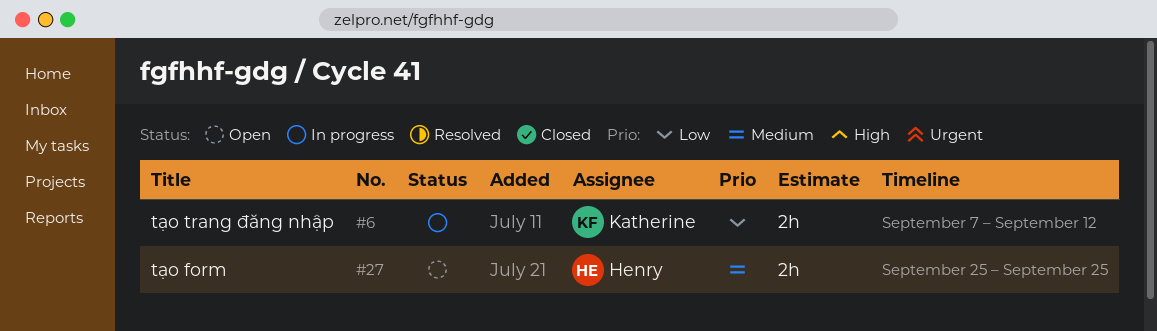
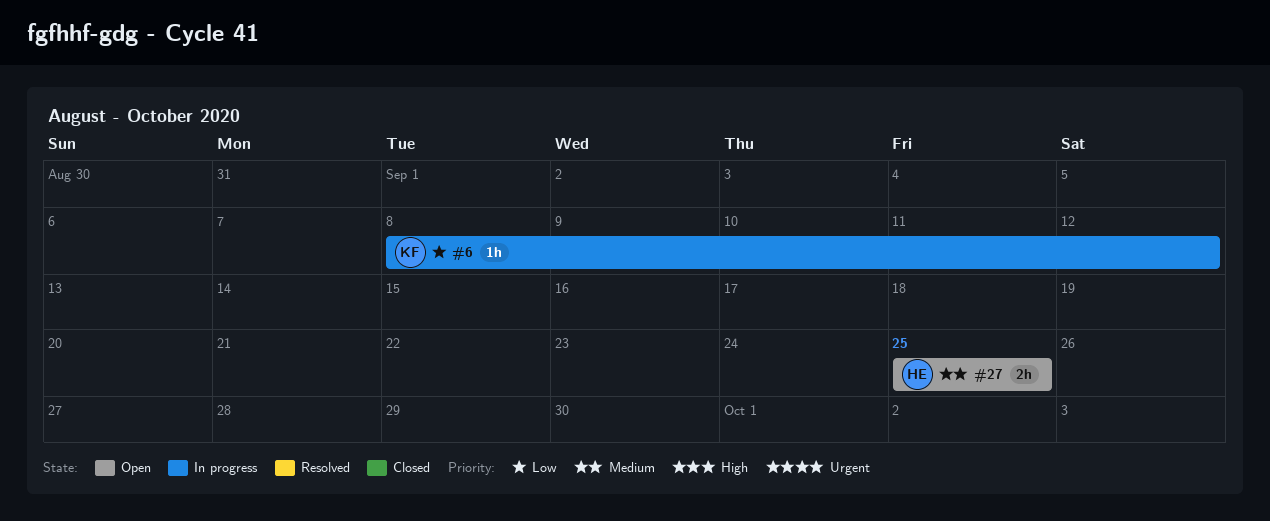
#6, estimate: 2h -> 1h
#6, start: Sep 7 -> Sep 8

